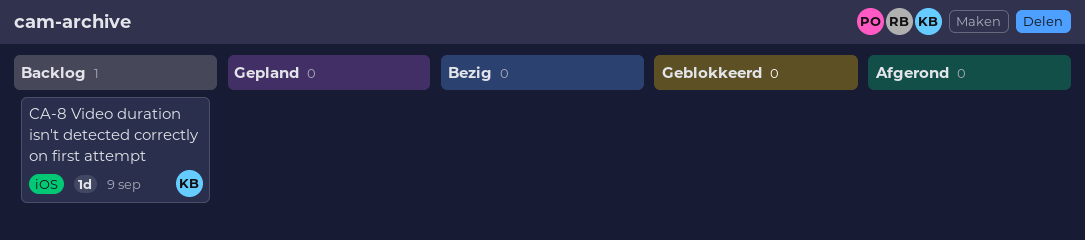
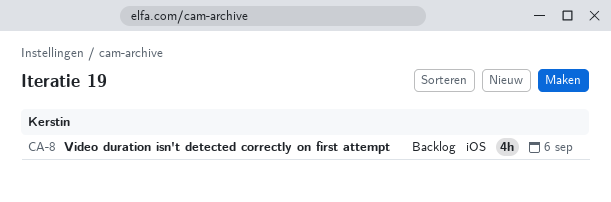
CA-8, estimate: 1d -> 4h
CA-8, due: Sep 9 -> Sep 6

